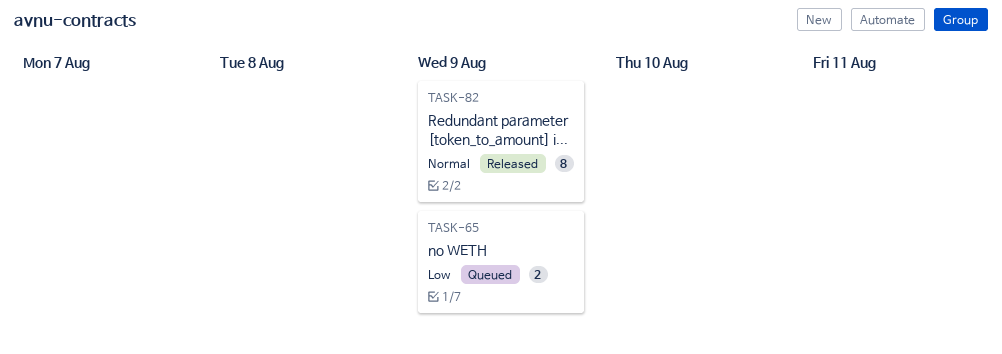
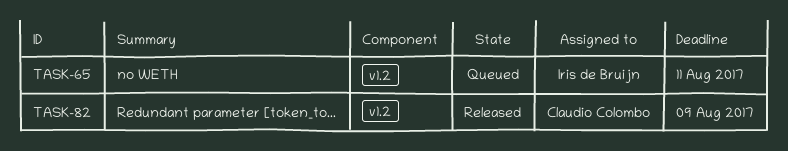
TASK-65, due: Aug 9 -> Aug 11

